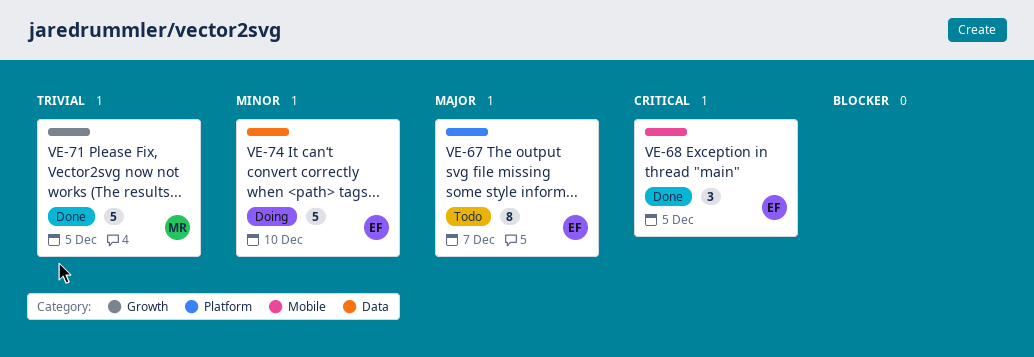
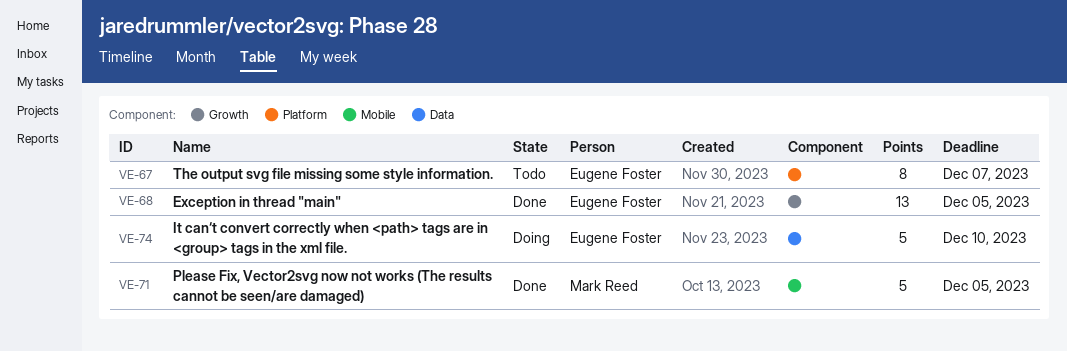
VE-68, label: Mobile -> Growth
VE-68, estimate: 3 -> 13
VE-71, label: Growth -> Mobile

